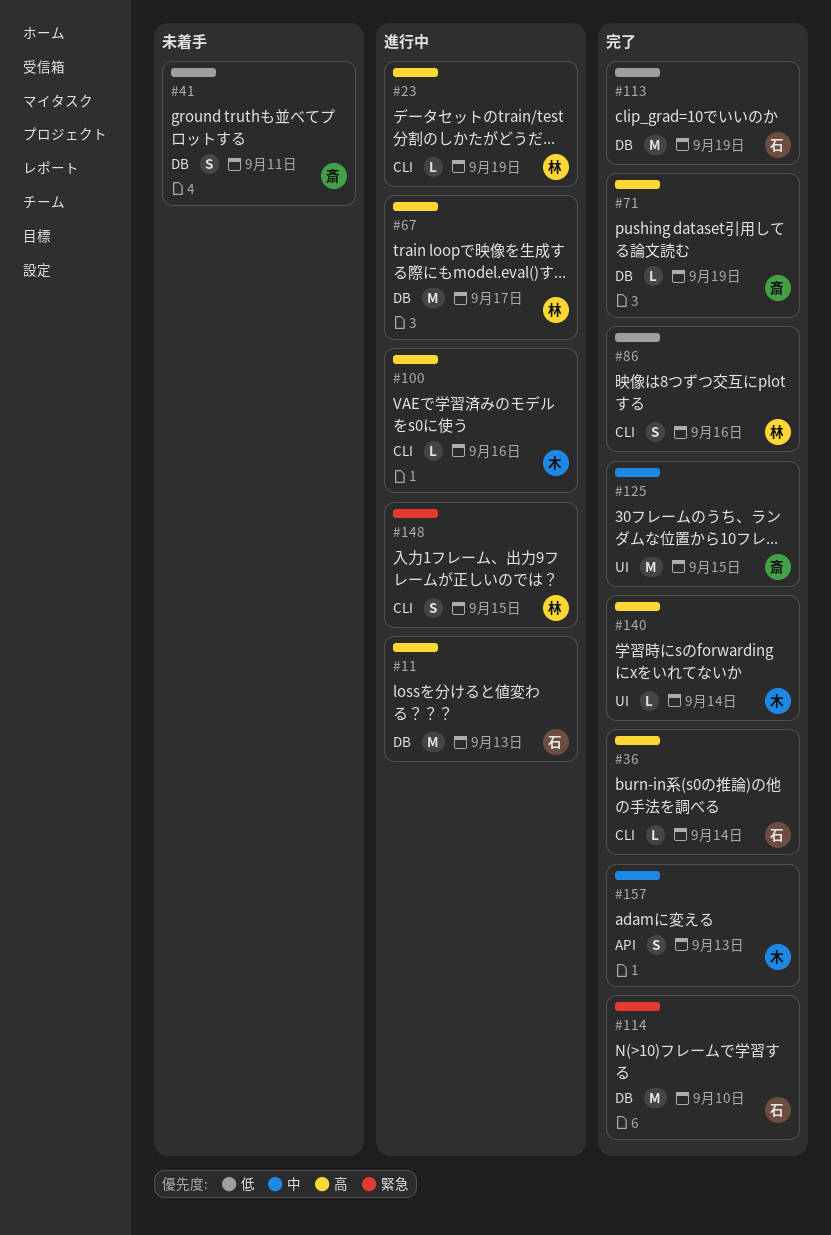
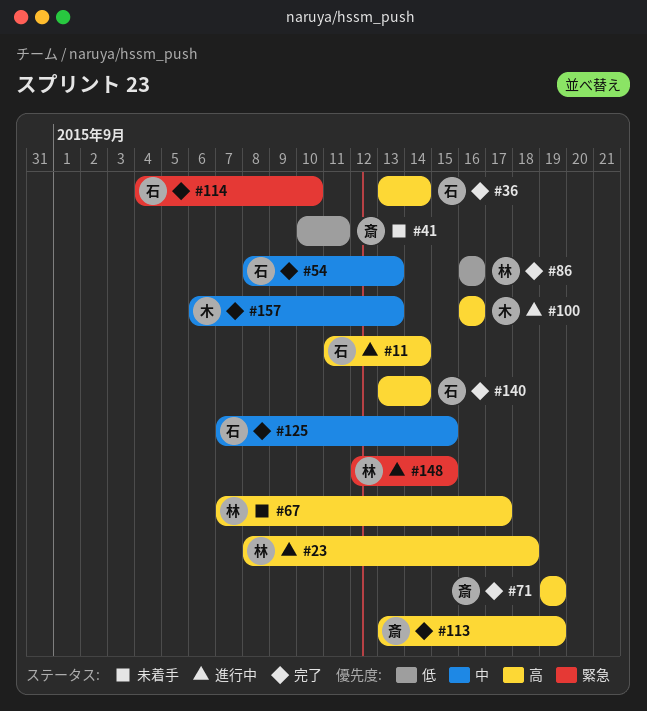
#11, due: Sep 13 -> Sep 14
#23, due: Sep 19 -> Sep 18
#54: none -> present
#67, status: 進行中 -> 未着手
#113, owner: 石 -> 斎
#113, priority: 低 -> 高
#125, owner: 斎 -> 石
#140, owner: 木 -> 石

